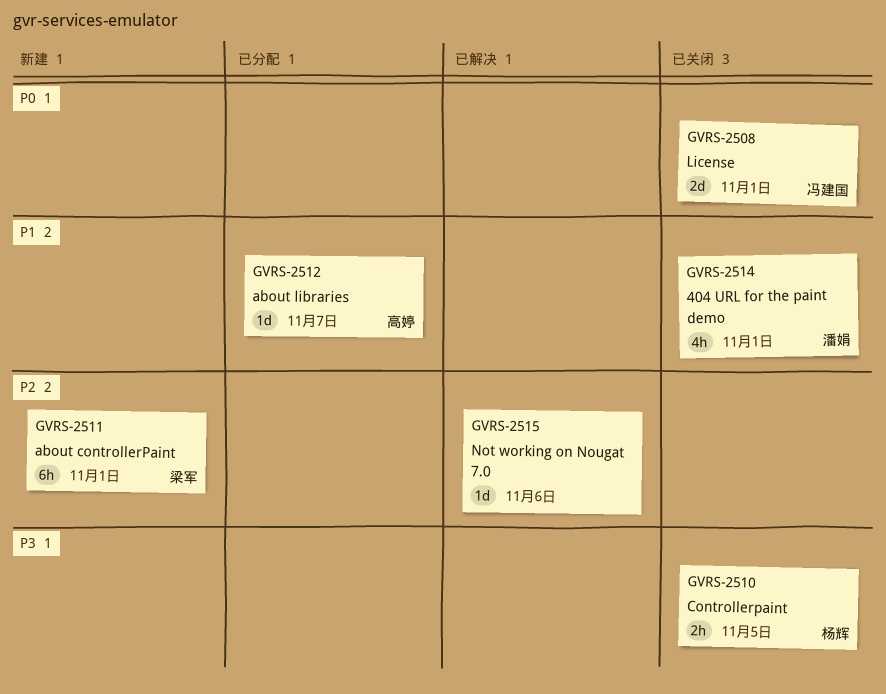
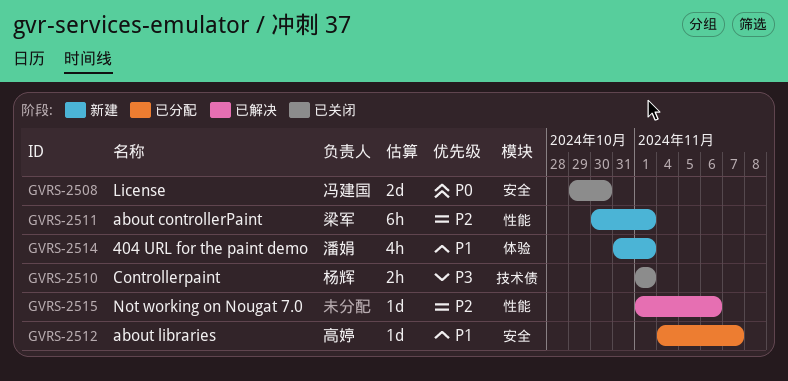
GVRS-2508, due: Nov 1 -> Oct 30
GVRS-2510, due: Nov 5 -> Nov 1
GVRS-2514, status: 已关闭 -> 新建

